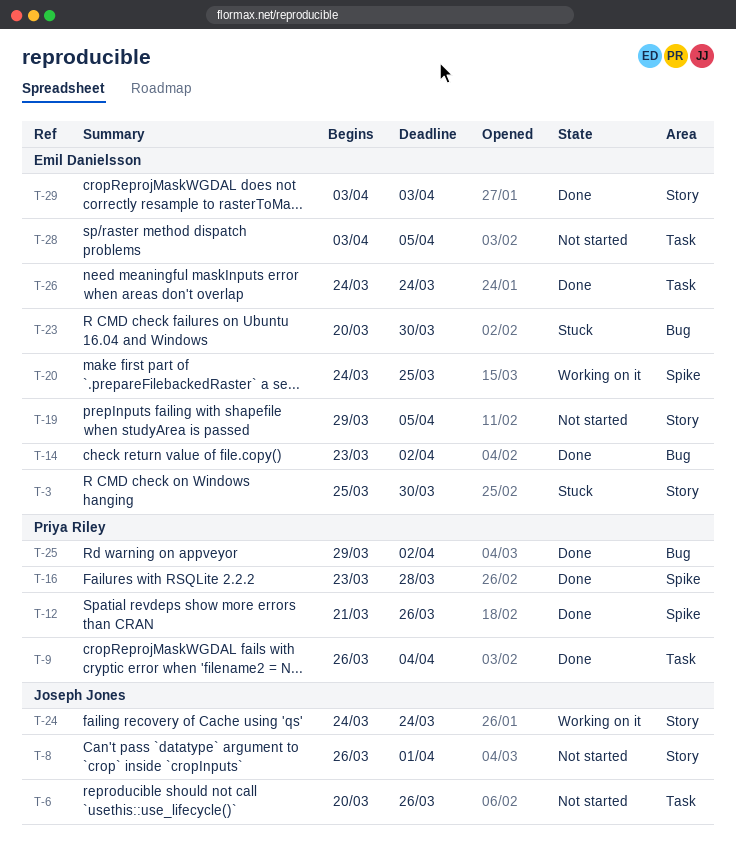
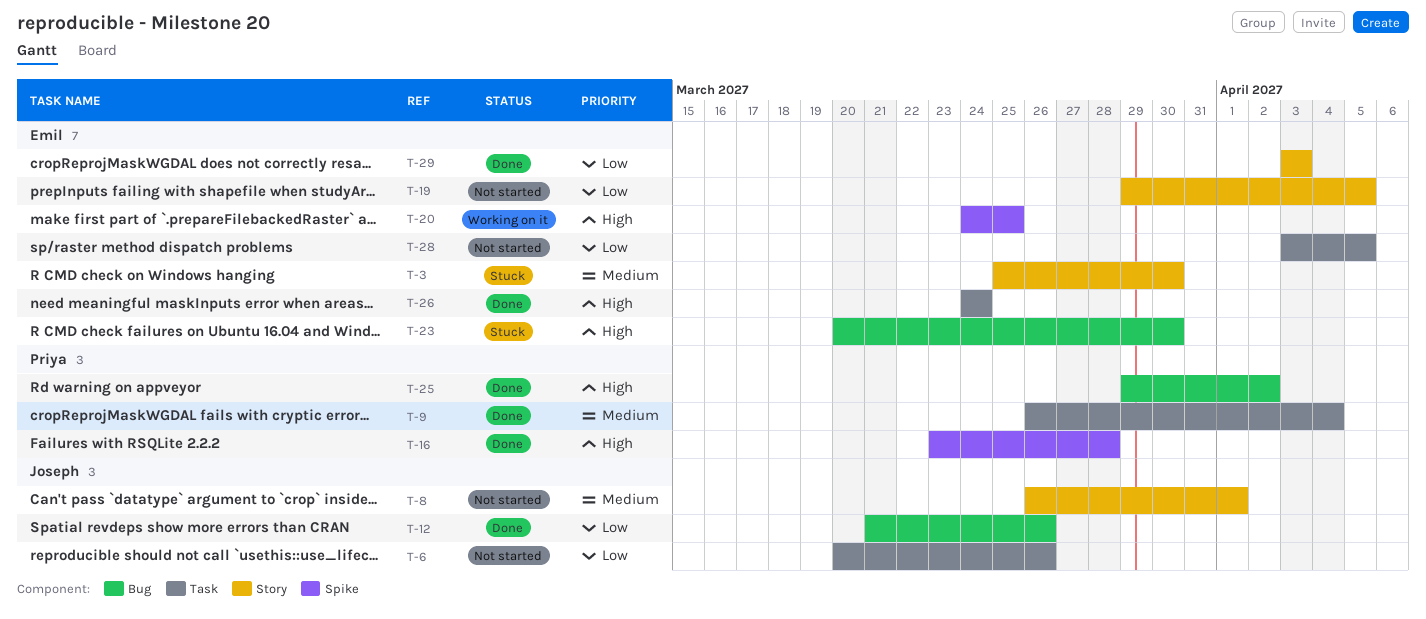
T-12, owner: Priya Riley -> Joseph Jones
T-12, label: Spike -> Bug
T-14: present -> none
T-24: present -> none

